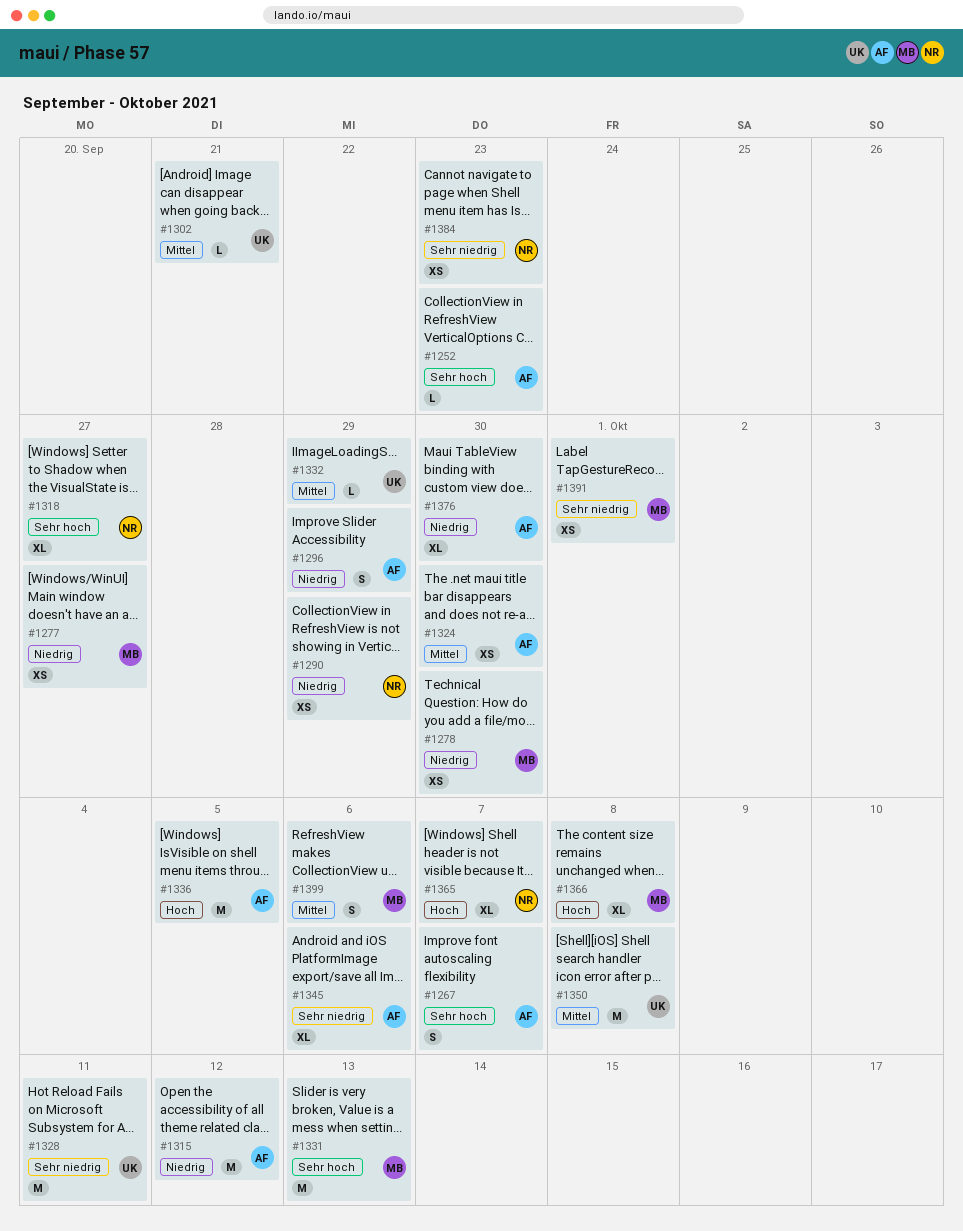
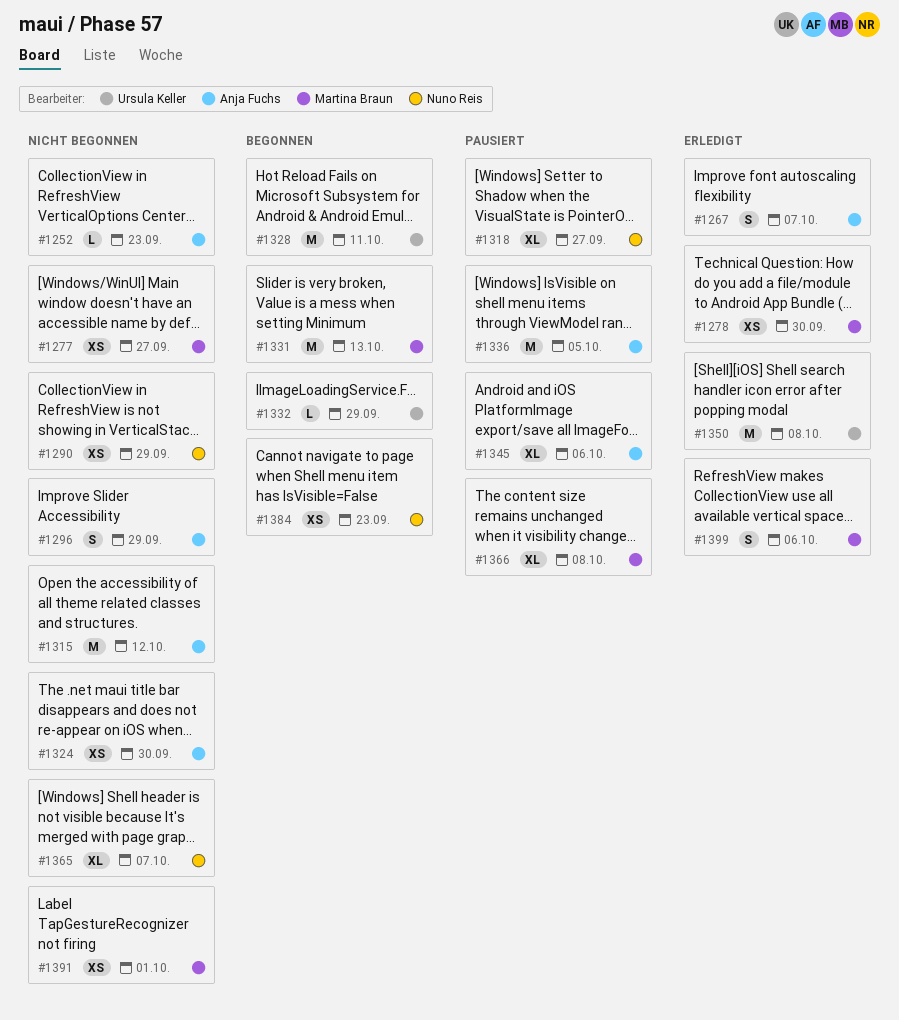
#1302: present -> none
#1376: present -> none

